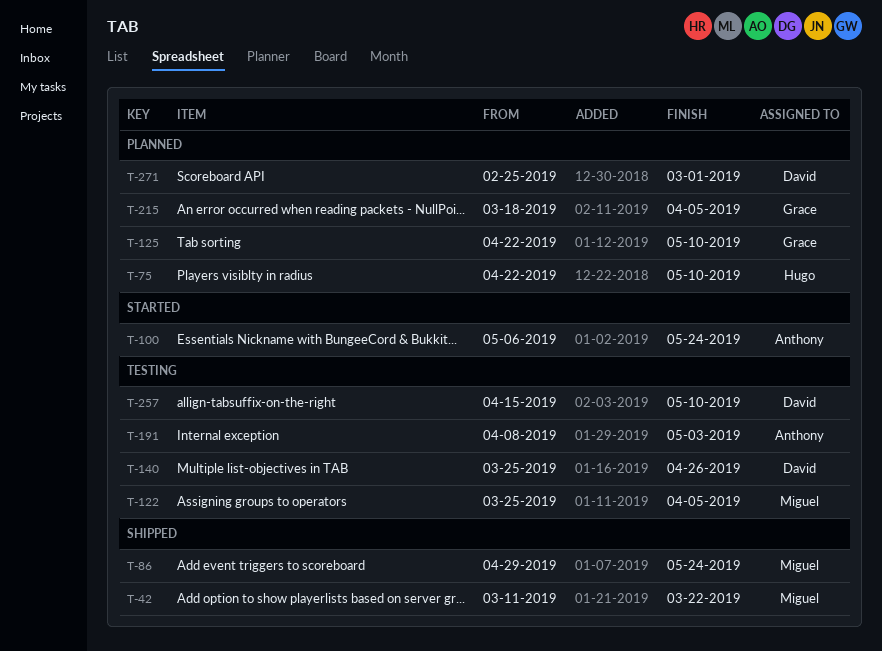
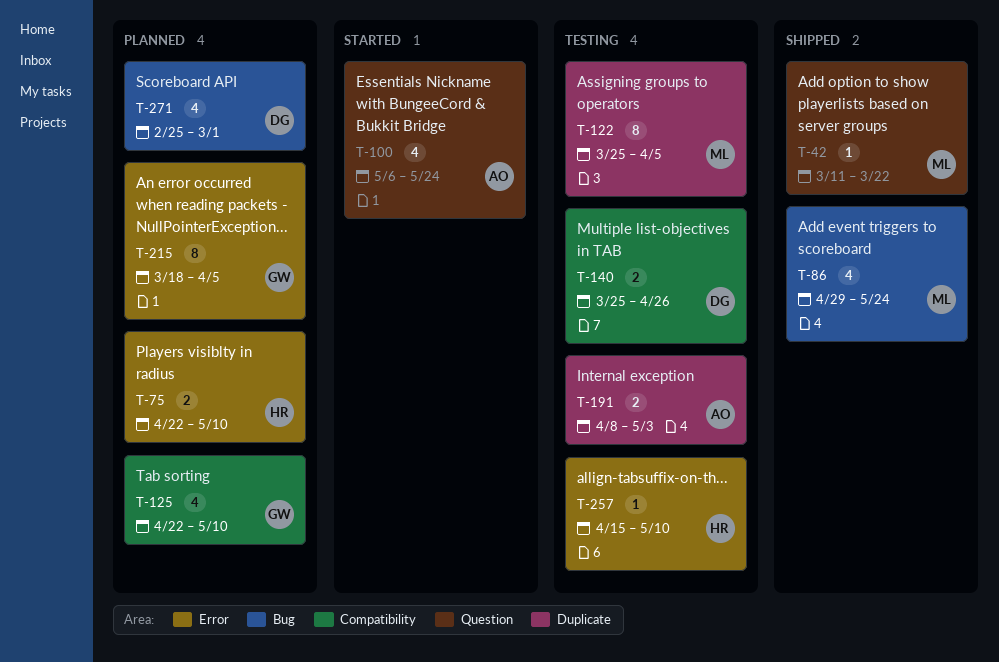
T-257, owner: David -> Hugo

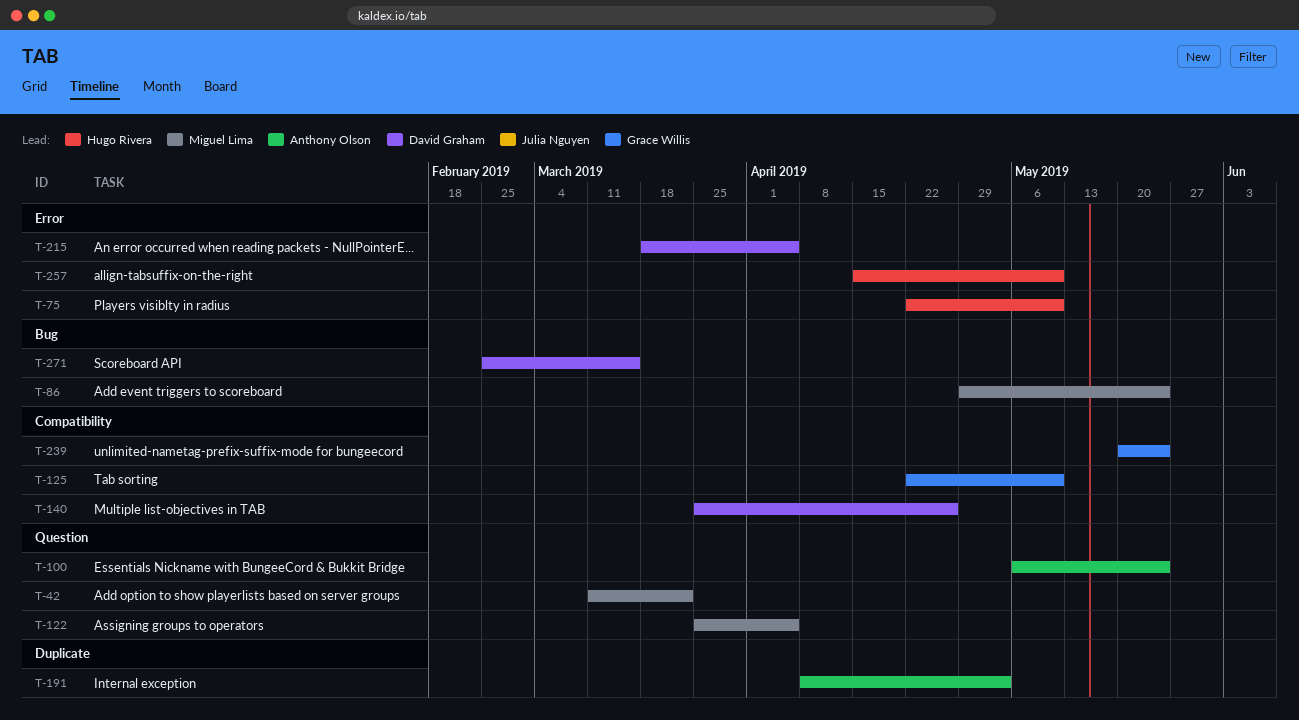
T-122, label: Duplicate -> Question
T-215, owner: Grace Willis -> David Graham
T-239: none -> present
T-271, due: Mar 1 -> Mar 15

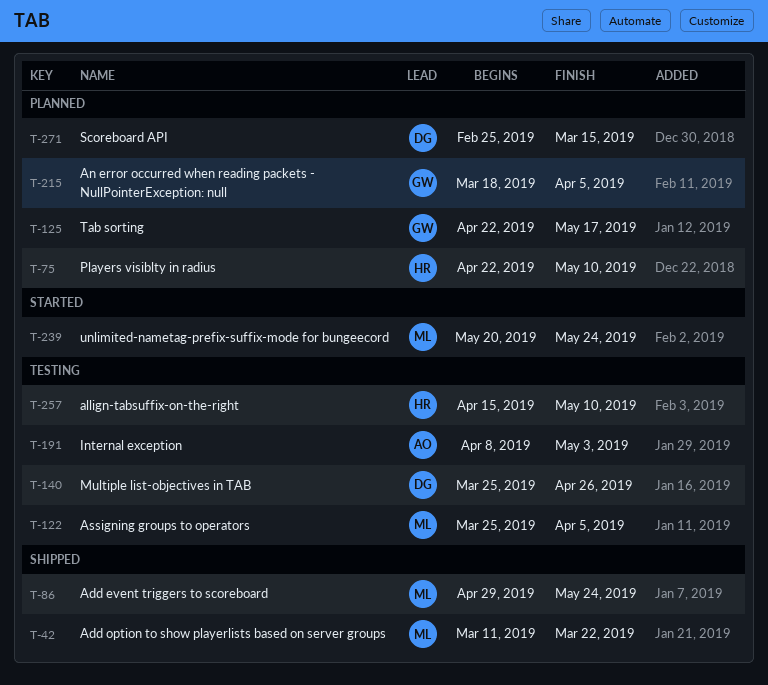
T-100: present -> none
T-125, due: May 10 -> May 17
T-215, owner: David Graham -> Grace Willis
T-239, owner: Grace Willis -> Miguel Lima

